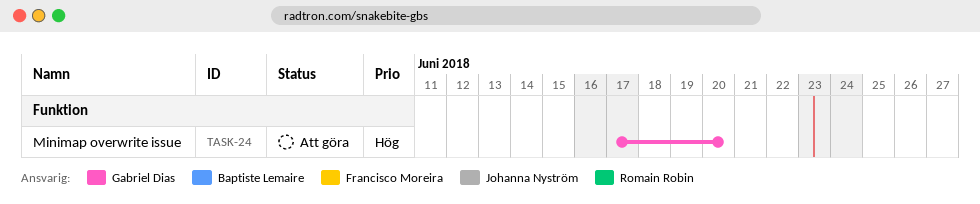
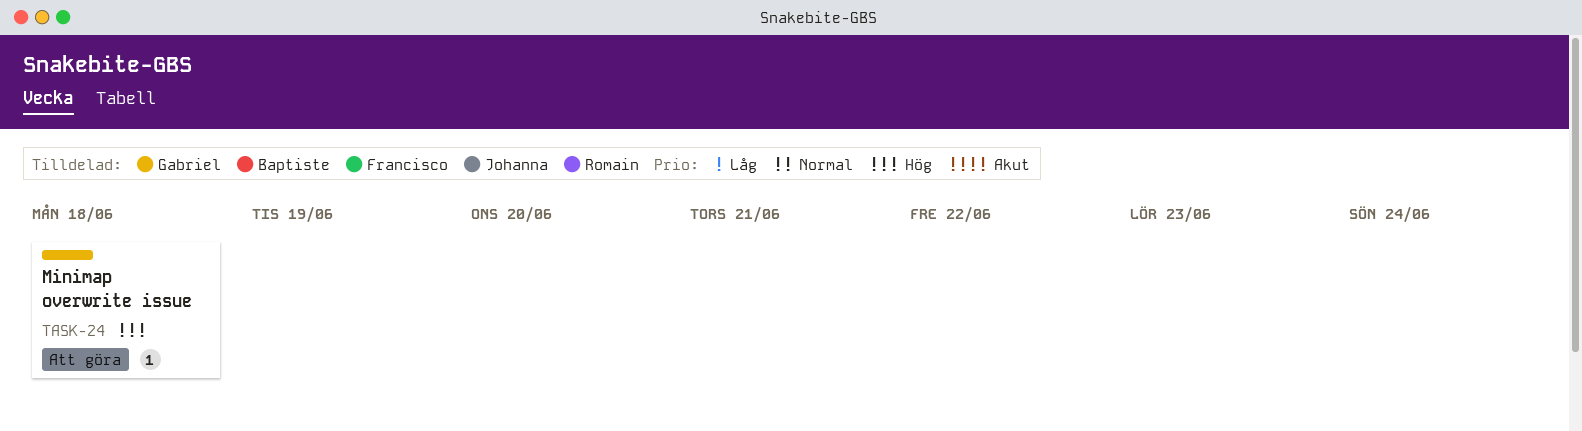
TASK-24, due: Jun 20 -> Jun 18

